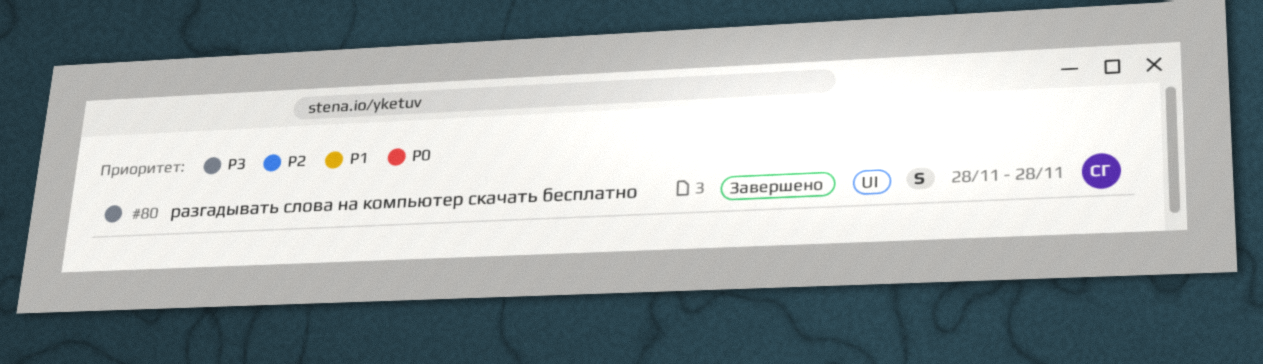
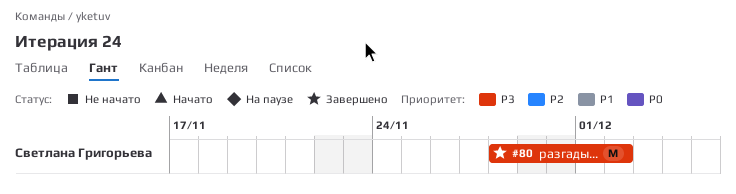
#80, estimate: S -> M
#80, due: Nov 28 -> Dec 2

